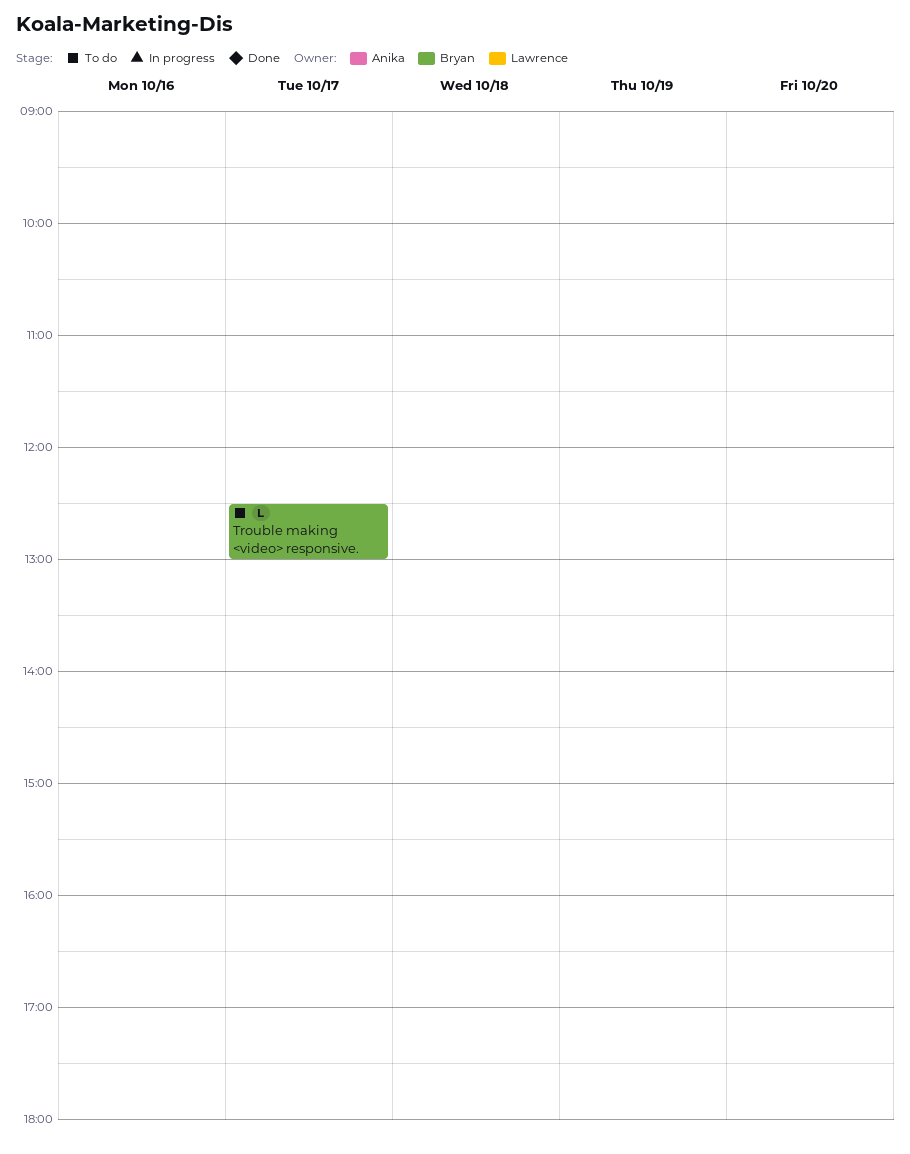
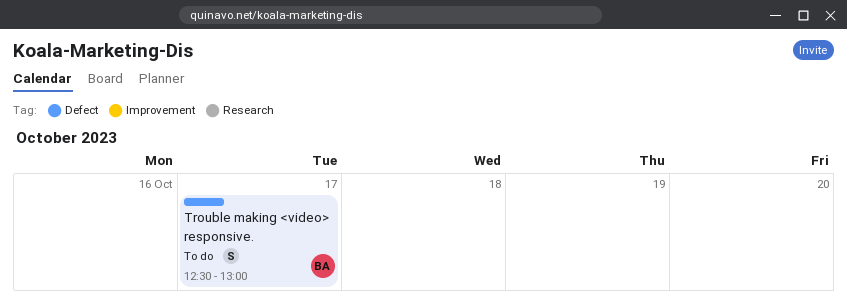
Trouble making <video> responsive., estimate: L -> S

